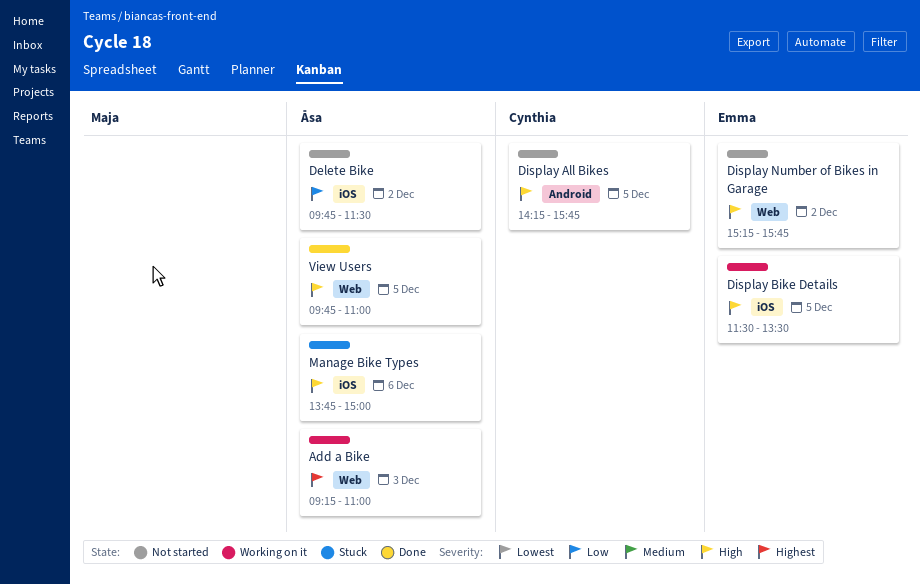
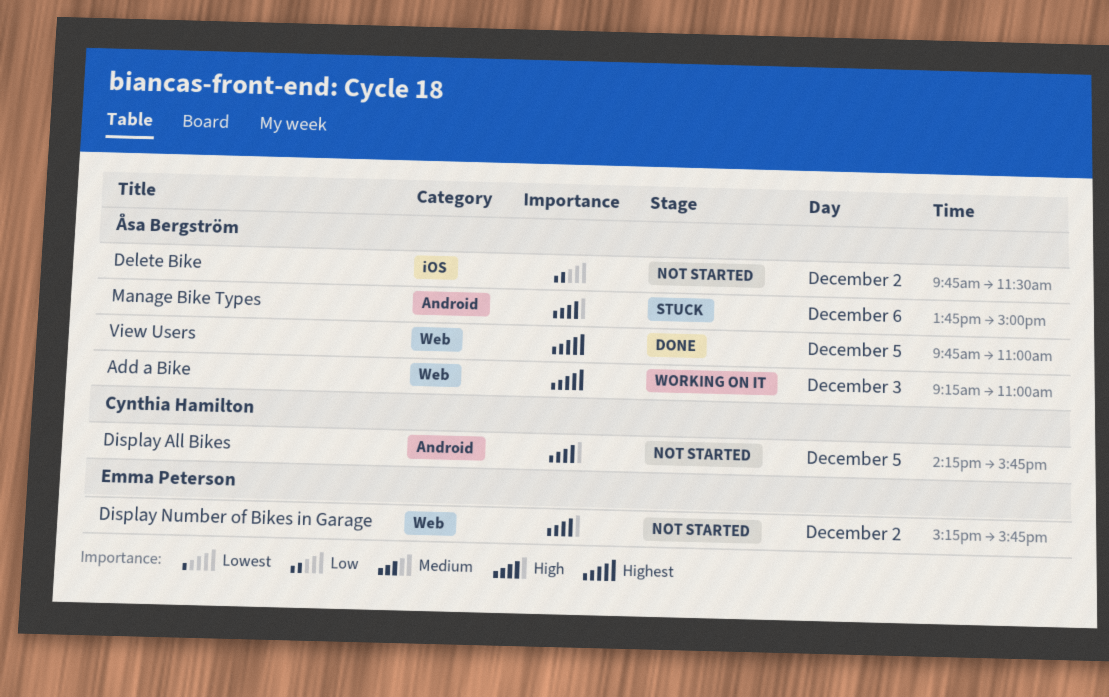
Display Bike Details: present -> none
Manage Bike Types, label: iOS -> Android
View Users, priority: High -> Highest

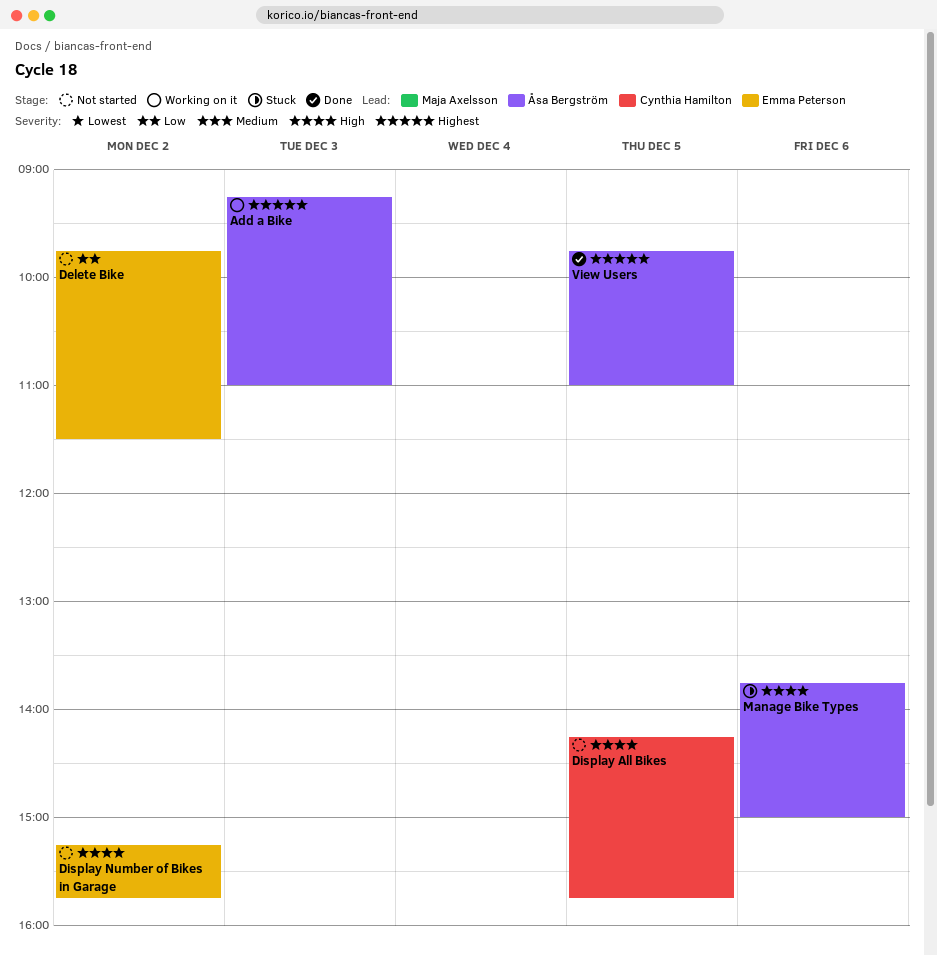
Delete Bike, owner: Åsa Bergström -> Emma Peterson

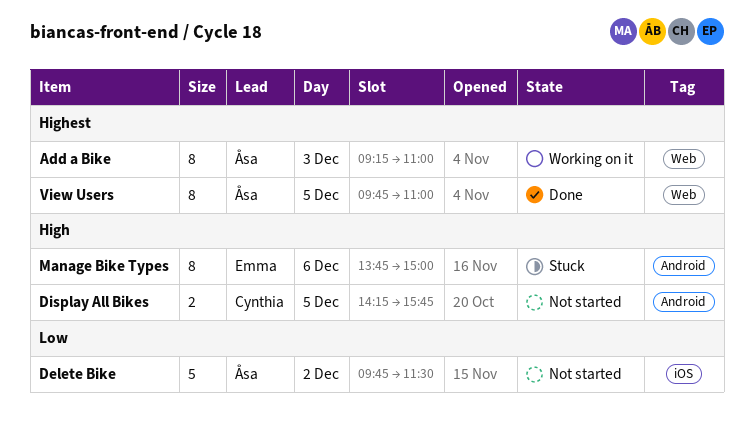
Delete Bike, owner: Emma Peterson -> Åsa Bergström
Display Number of Bikes in Garage: present -> none
Manage Bike Types, owner: Åsa Bergström -> Emma Peterson

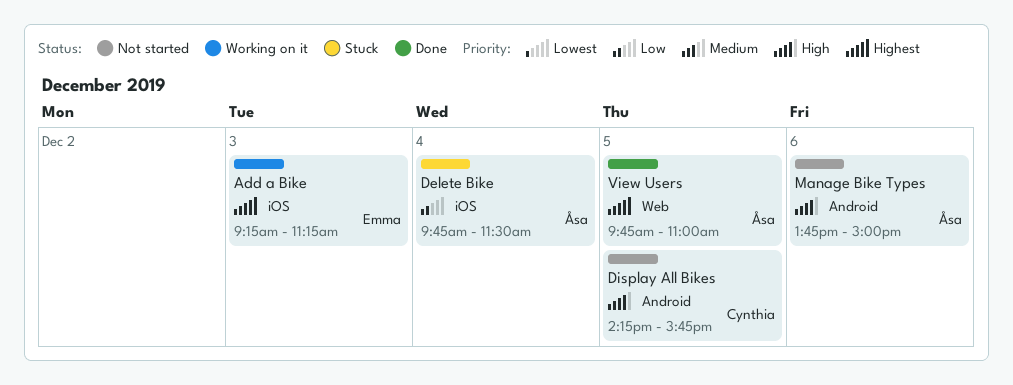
Add a Bike, owner: Åsa -> Emma
Add a Bike, label: Web -> iOS
Add a Bike, ends: 11:00 -> 11:15
Delete Bike, status: Not started -> Stuck
Delete Bike, day: Dec 2 -> Dec 4
Manage Bike Types, status: Stuck -> Not started
Manage Bike Types, owner: Emma -> Åsa

